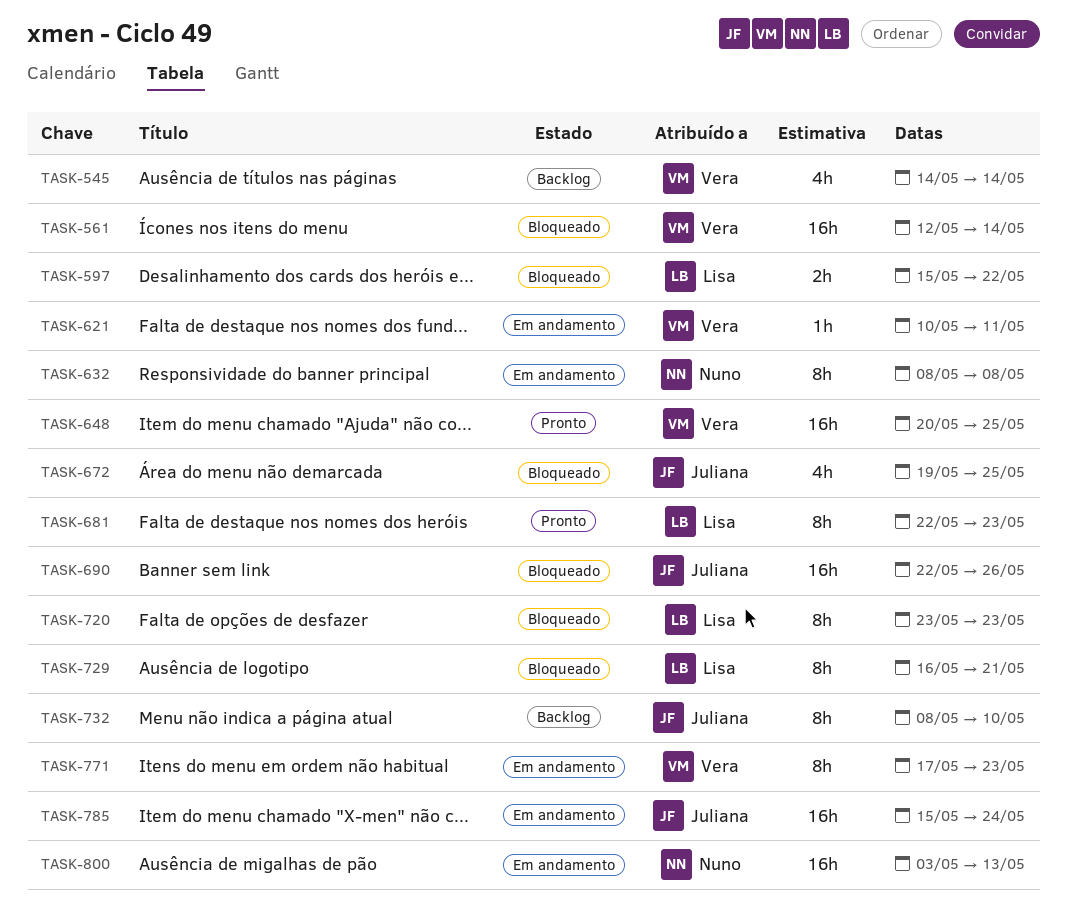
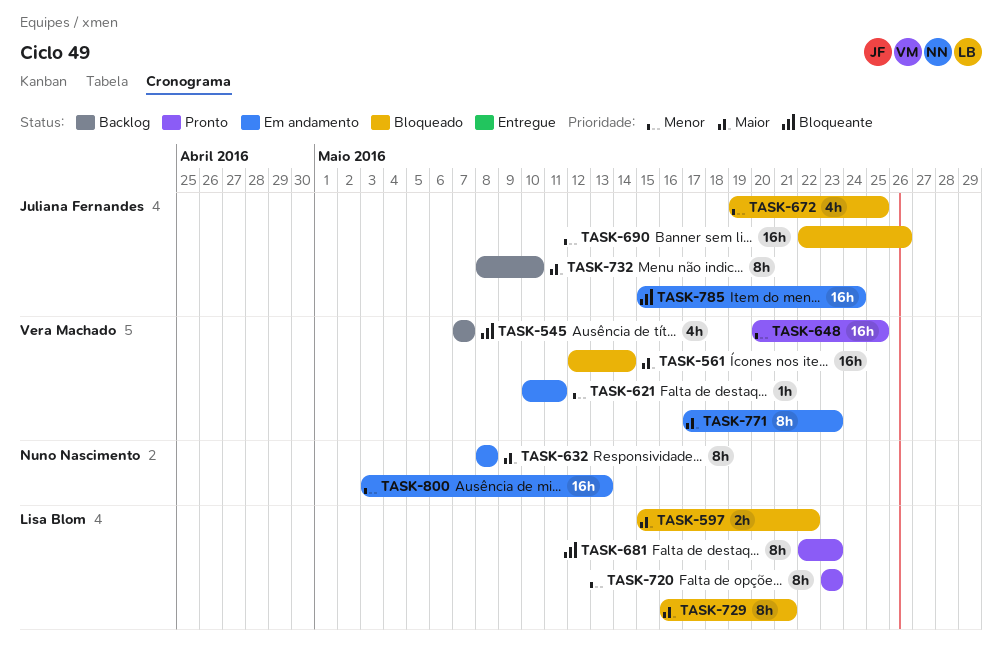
TASK-545, start: May 14 -> May 7
TASK-545, due: May 14 -> May 7
TASK-720, status: Bloqueado -> Pronto

